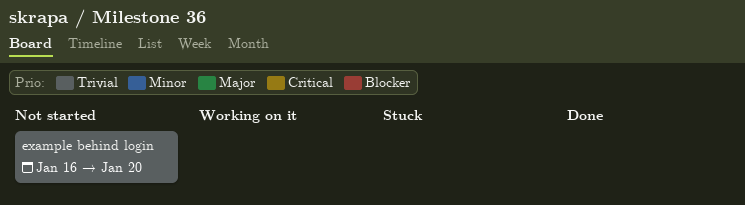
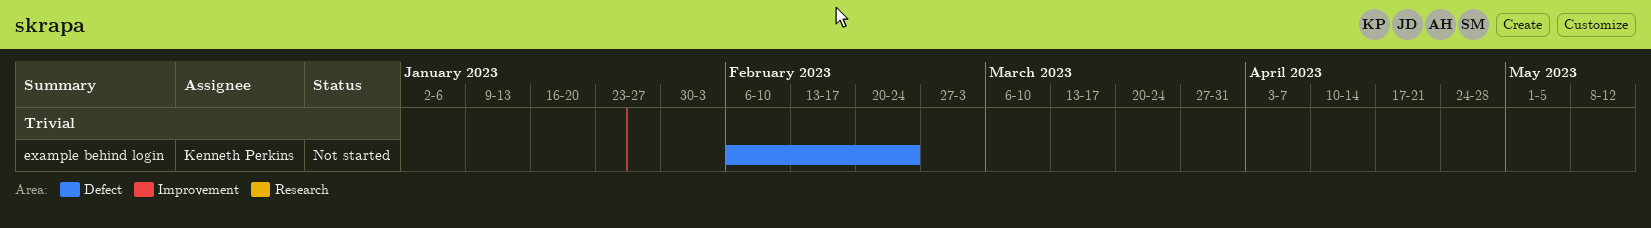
example behind login, start: Jan 16 -> Feb 6
example behind login, due: Jan 20 -> Feb 24

